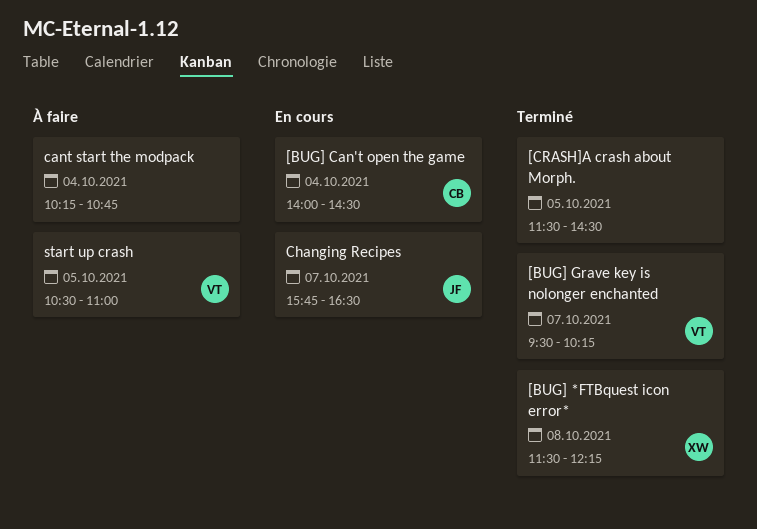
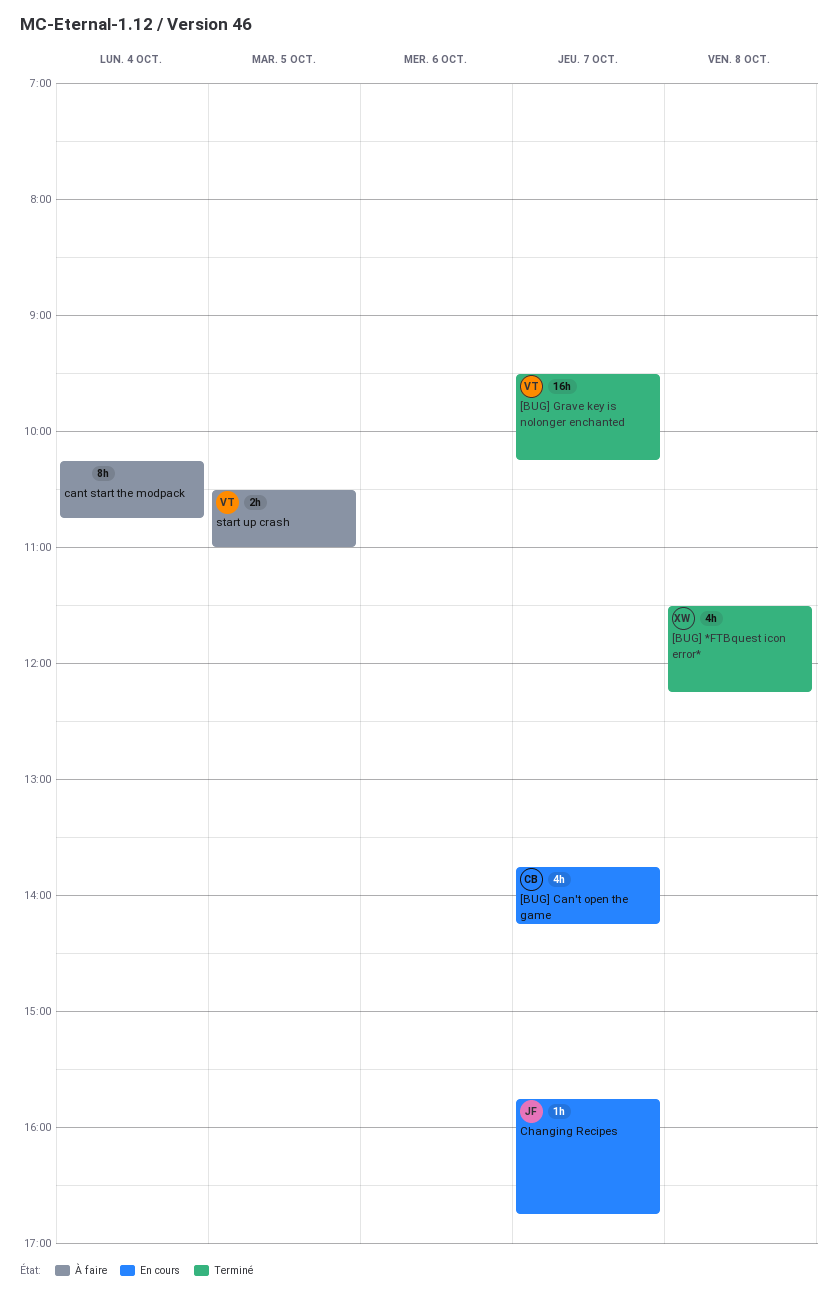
[BUG] Can't open the game, day: Oct 4 -> Oct 7
[BUG] Can't open the game, begins: 14:00 -> 13:45
[BUG] Can't open the game, ends: 14:30 -> 14:15
[CRASH]A crash about Morph.: present -> none
Changing Recipes, ends: 16:30 -> 16:45

